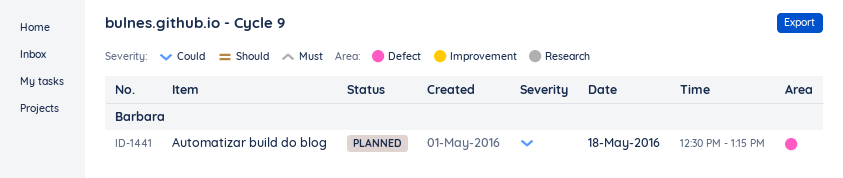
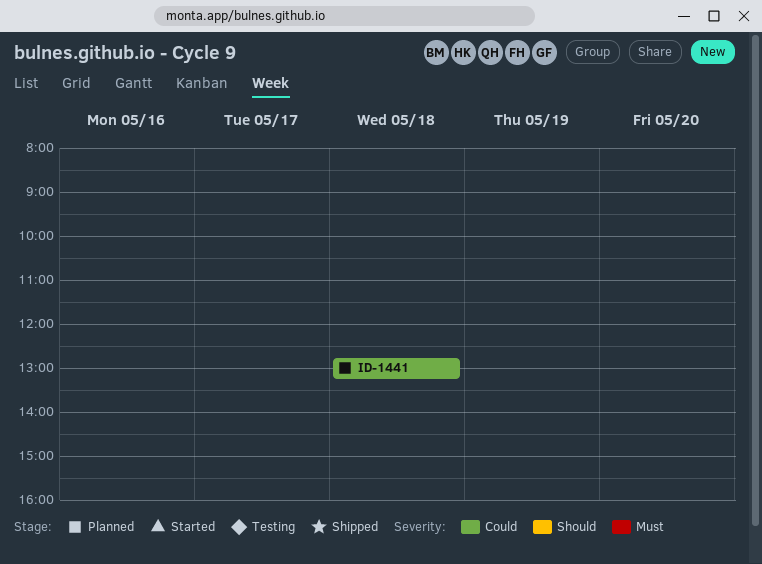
ID-1441, begins: 12:30 -> 12:45

